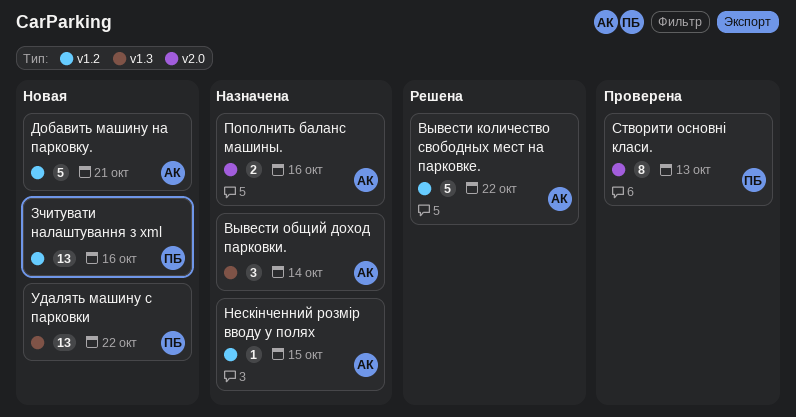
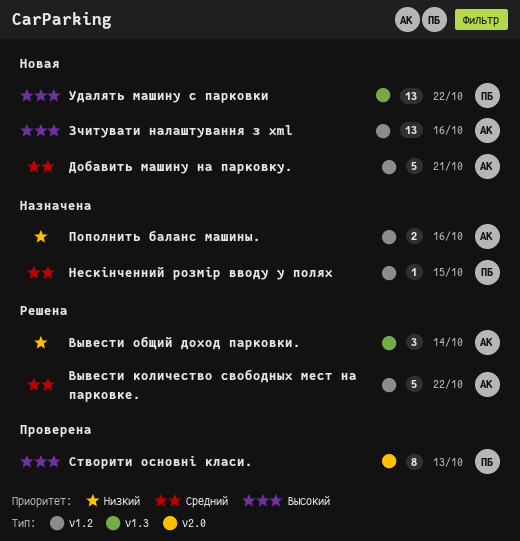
Вывести общий доход парковки., status: Назначена -> Решена
Зчитувати налаштування з xml, owner: ПБ -> АК
Нескінченний розмір вводу у полях, owner: АК -> ПБ
Пополнить баланс машины., label: v2.0 -> v1.2

